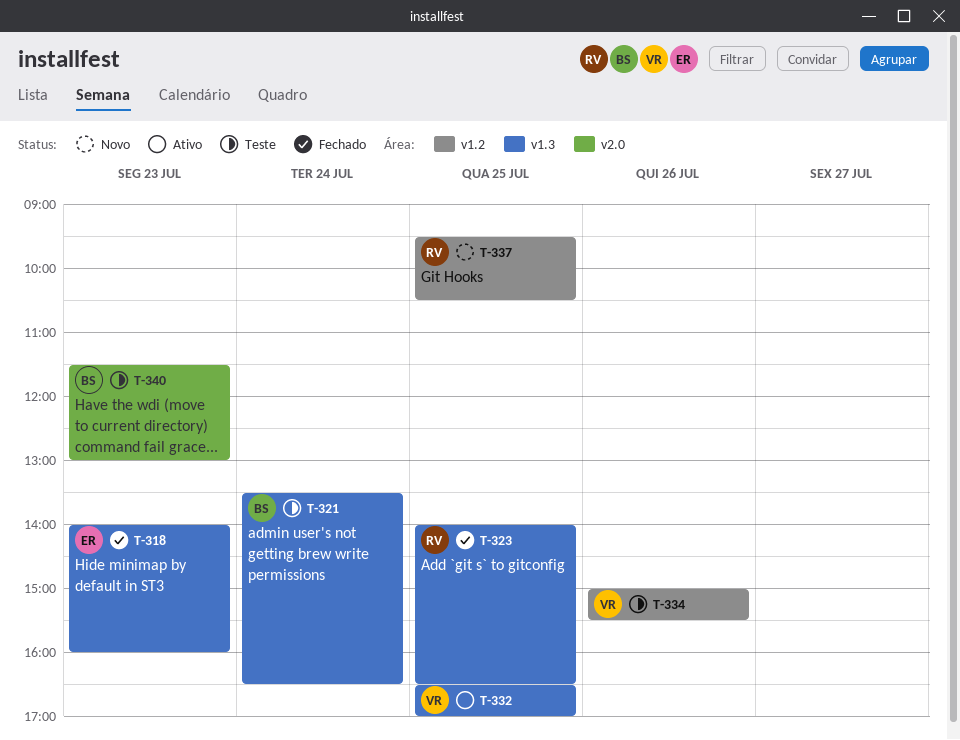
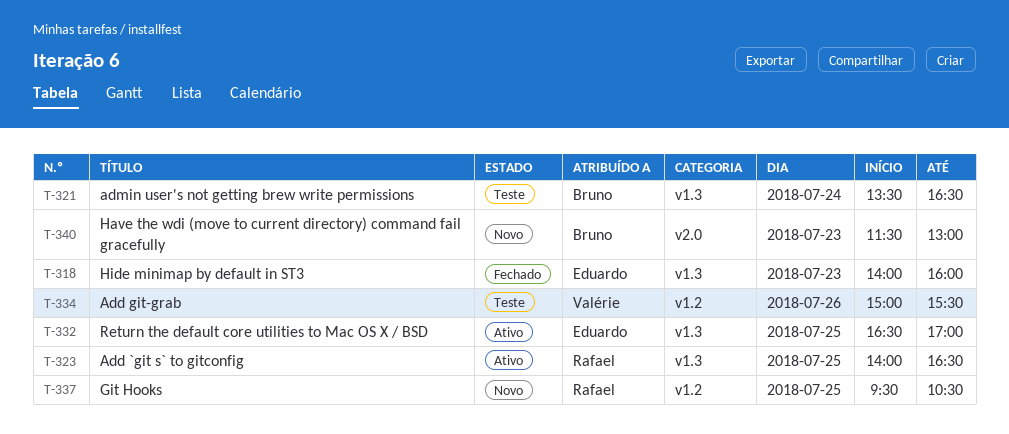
T-323, status: Fechado -> Ativo
T-332, owner: Valérie -> Eduardo
T-340, status: Teste -> Novo

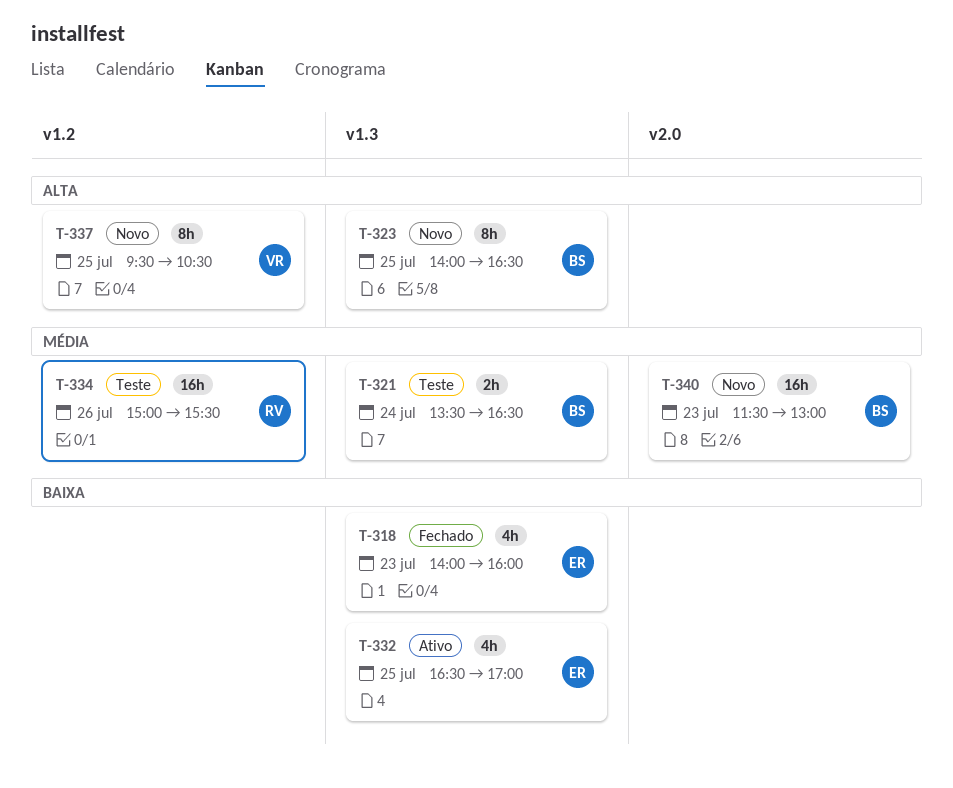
T-323, status: Ativo -> Novo
T-323, owner: Rafael -> Bruno
T-334, owner: Valérie -> Rafael
T-337, owner: Rafael -> Valérie

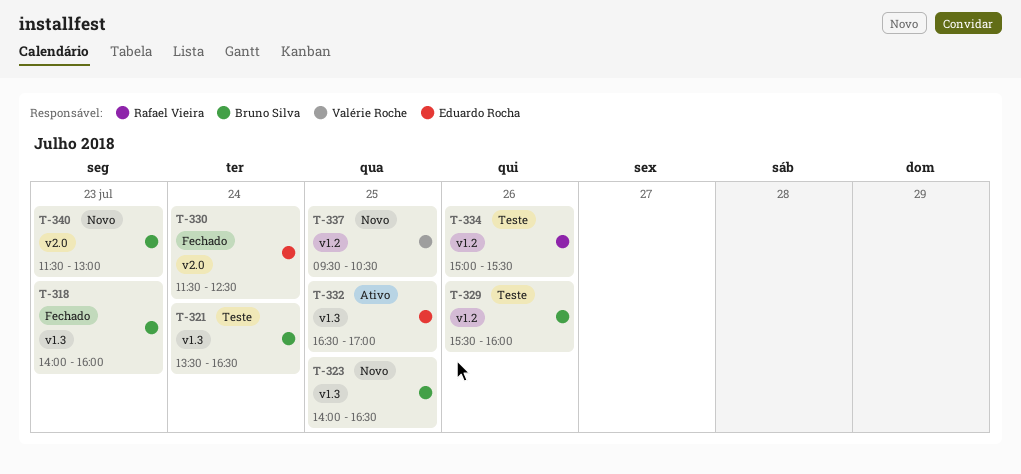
T-318, owner: Eduardo Rocha -> Bruno Silva
T-329: none -> present
T-330: none -> present

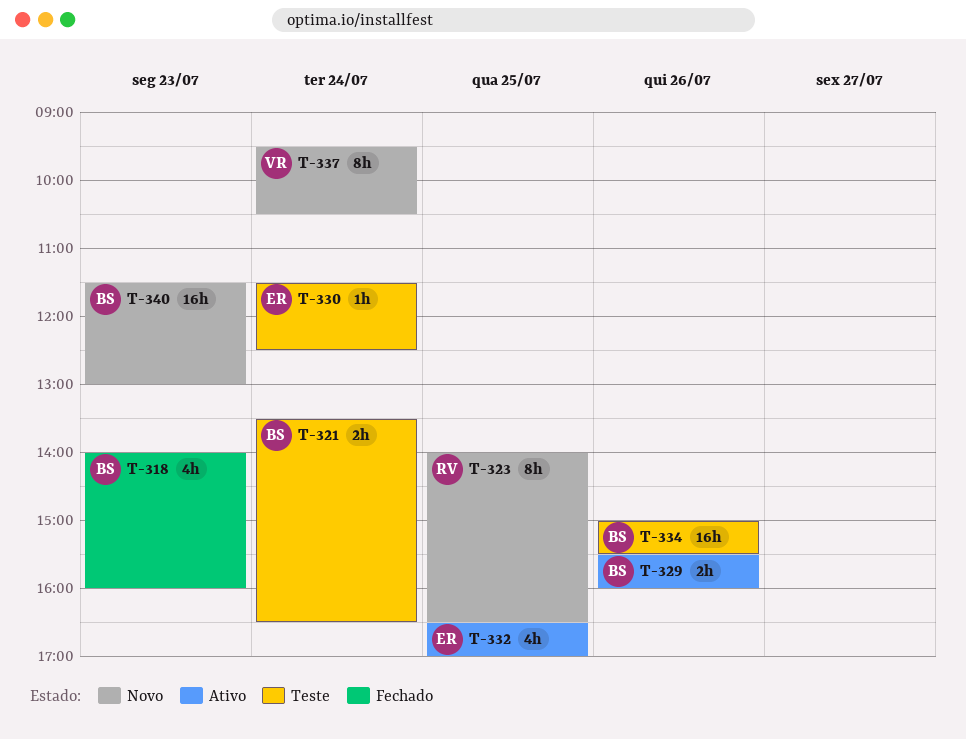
T-323, owner: Bruno Silva -> Rafael Vieira
T-329, status: Teste -> Ativo
T-330, status: Fechado -> Teste
T-334, owner: Rafael Vieira -> Bruno Silva
T-337, day: Jul 25 -> Jul 24

